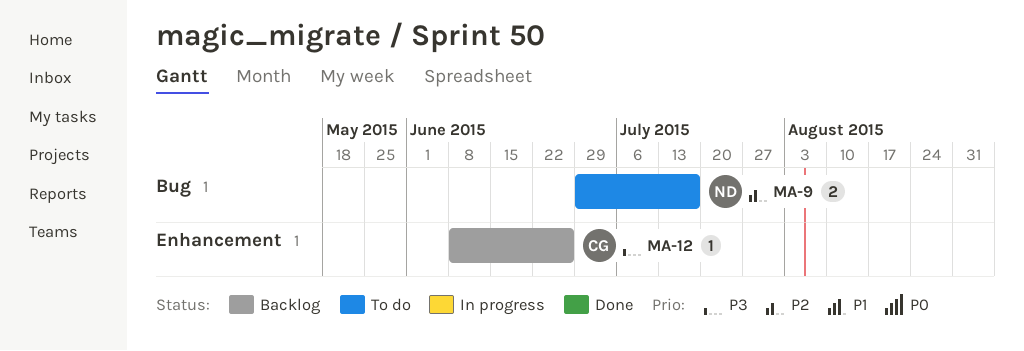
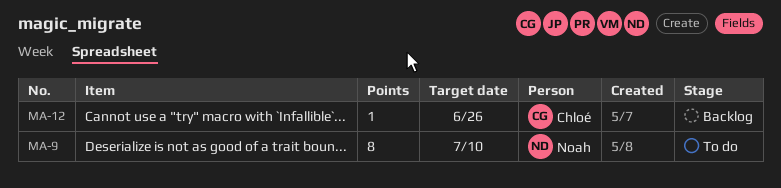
MA-9, estimate: 2 -> 8
MA-9, due: Jul 17 -> Jul 10

